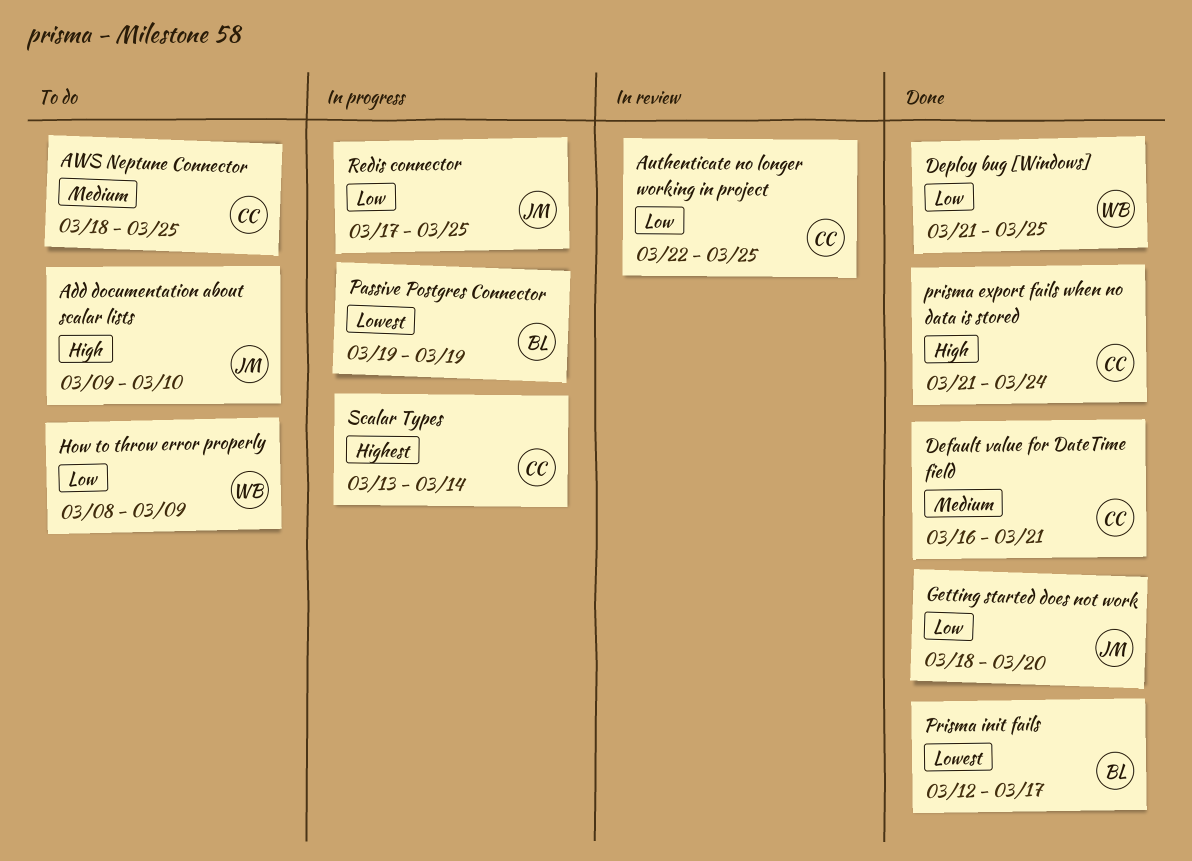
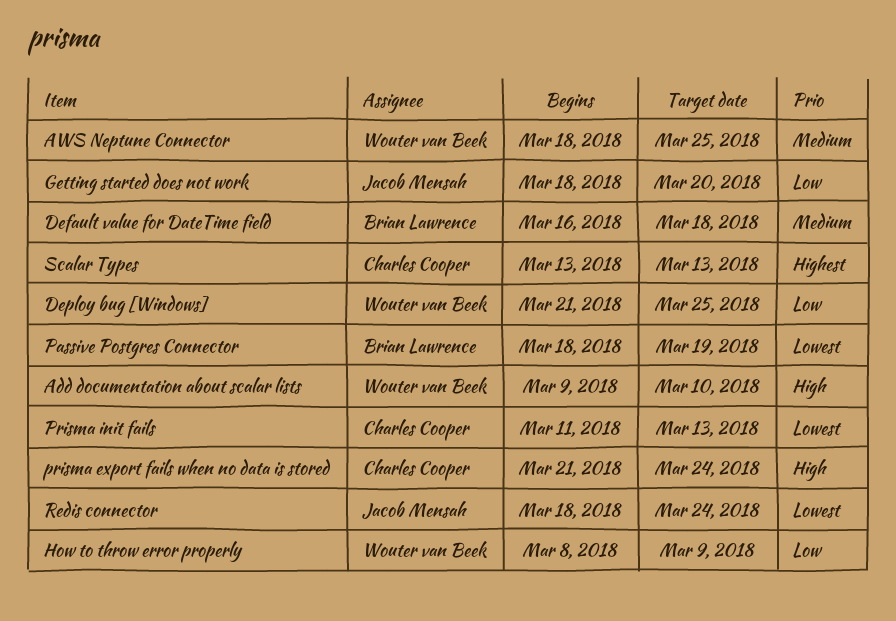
Add documentation about scalar lists, owner: Jacob Mensah -> Wouter van Beek
Authenticate no longer working in project: present -> none
AWS Neptune Connector, owner: Charles Cooper -> Wouter van Beek
Default value for DateTime field, owner: Charles Cooper -> Brian Lawrence
Default value for DateTime field, due: Mar 21 -> Mar 18
Passive Postgres Connector, start: Mar 19 -> Mar 18
Prisma init fails, owner: Brian Lawrence -> Charles Cooper
Prisma init fails, start: Mar 12 -> Mar 11
Prisma init fails, due: Mar 17 -> Mar 13
Redis connector, priority: Low -> Lowest
Redis connector, start: Mar 17 -> Mar 18
Redis connector, due: Mar 25 -> Mar 24
Scalar Types, due: Mar 14 -> Mar 13

